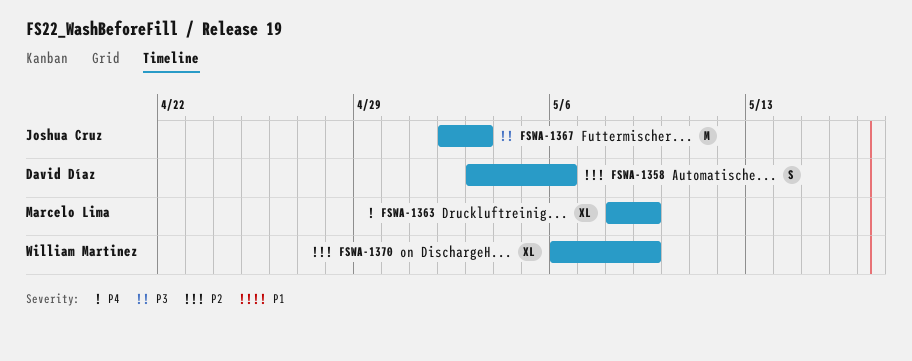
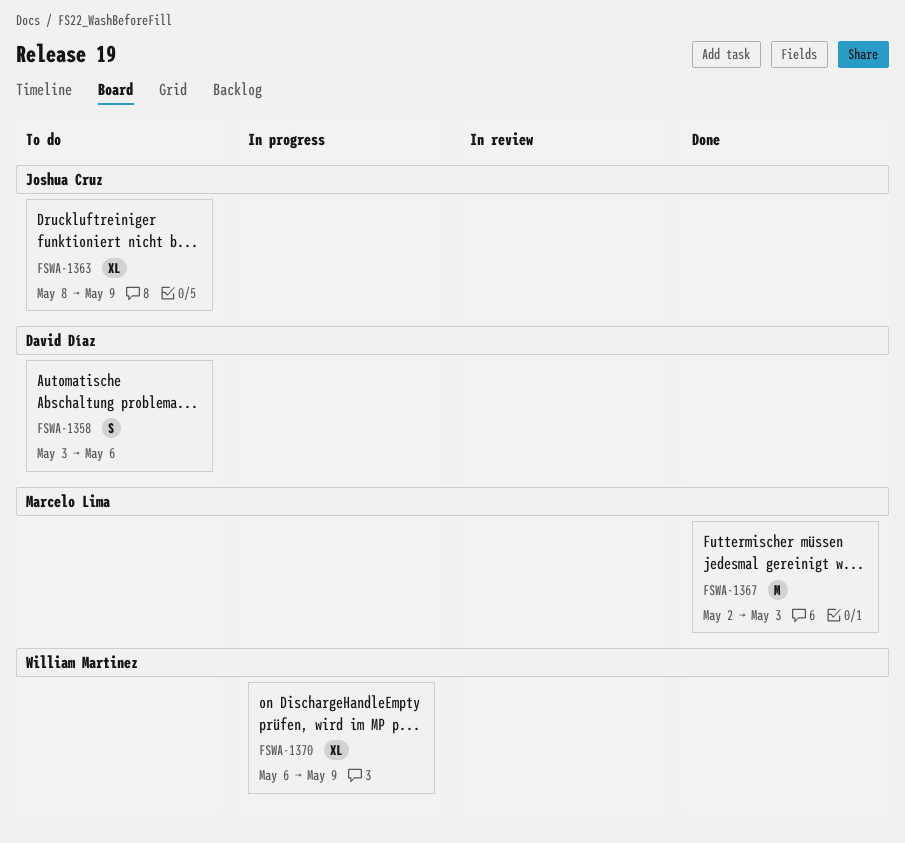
FSWA-1363, owner: Marcelo Lima -> Joshua Cruz
FSWA-1367, owner: Joshua Cruz -> Marcelo Lima

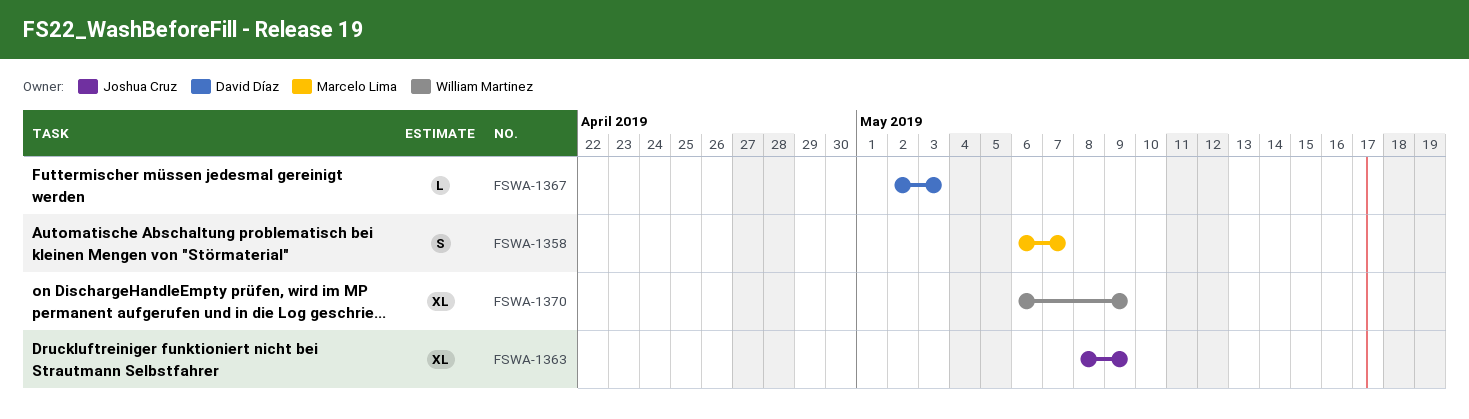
FSWA-1358, owner: David Díaz -> Marcelo Lima
FSWA-1358, start: May 3 -> May 6
FSWA-1358, due: May 6 -> May 7
FSWA-1367, owner: Marcelo Lima -> David Díaz
FSWA-1367, estimate: M -> L

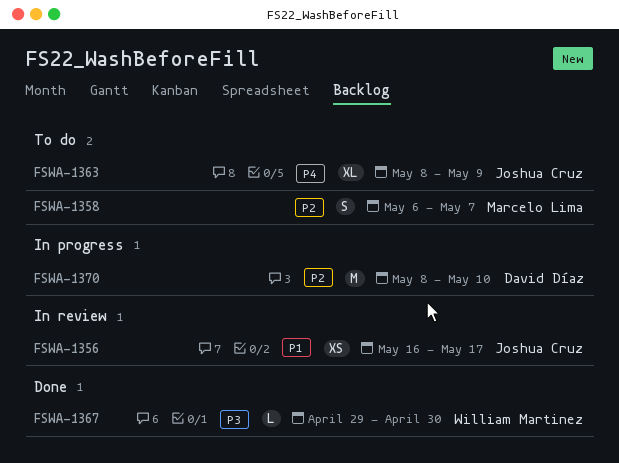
FSWA-1356: none -> present
FSWA-1367, owner: David Díaz -> William Martinez
FSWA-1367, start: May 2 -> Apr 29
FSWA-1367, due: May 3 -> Apr 30
FSWA-1370, owner: William Martinez -> David Díaz
FSWA-1370, estimate: XL -> M
FSWA-1370, start: May 6 -> May 8
FSWA-1370, due: May 9 -> May 10

